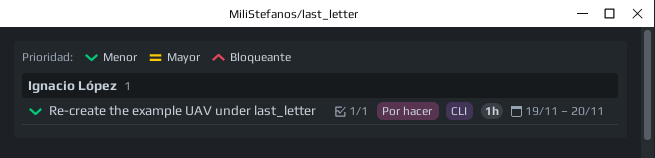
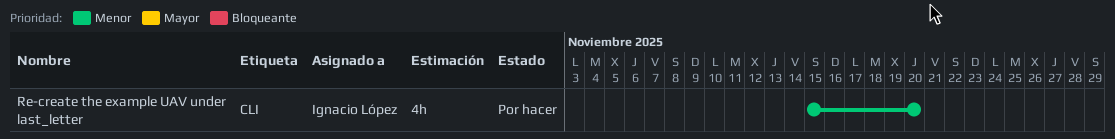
Re-create the example UAV under last_letter, estimate: 1h -> 4h
Re-create the example UAV under last_letter, start: Nov 19 -> Nov 15

